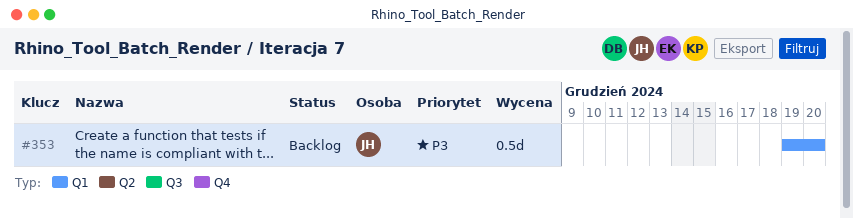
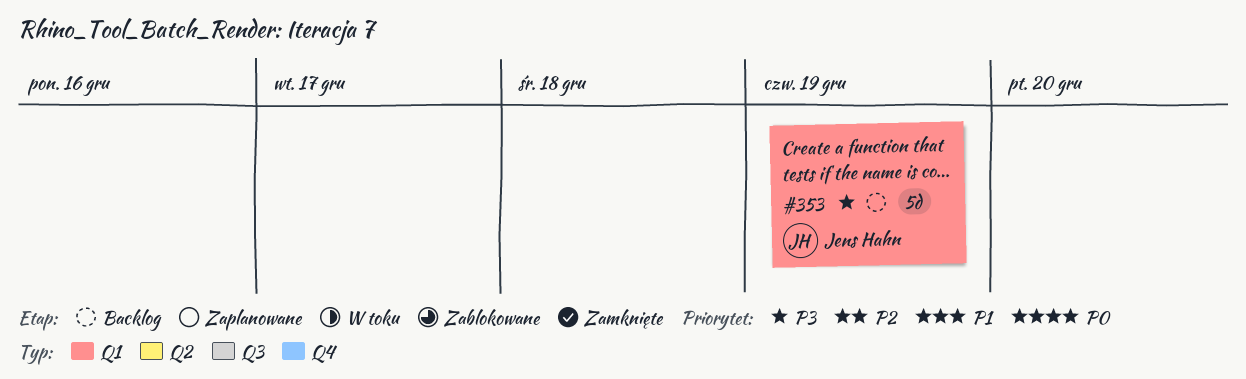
#353, estimate: 0.5d -> 5d
#353, due: Dec 20 -> Dec 19

